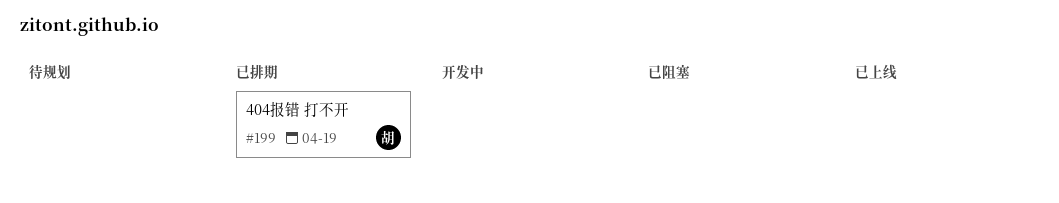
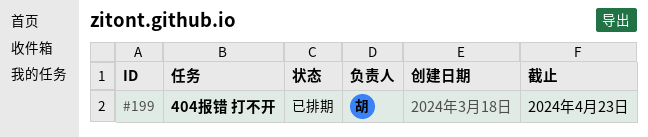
#199, due: Apr 19 -> Apr 23

